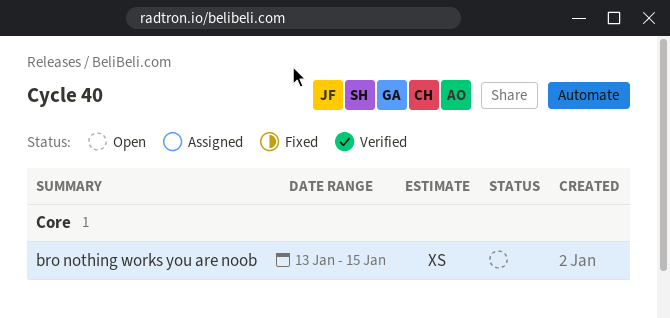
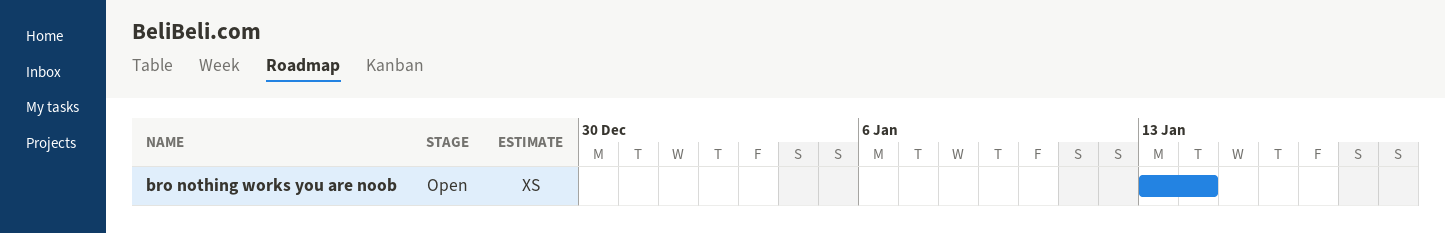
bro nothing works you are noob, due: Jan 15 -> Jan 14

